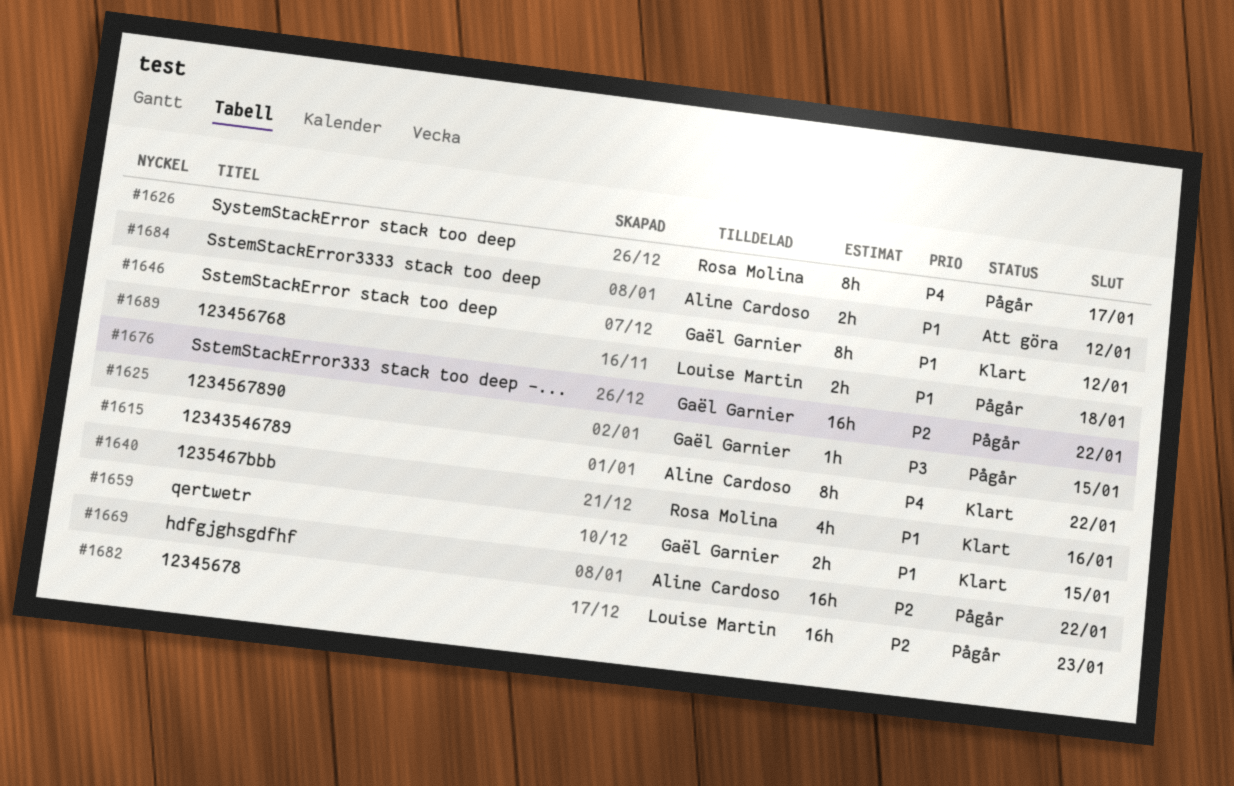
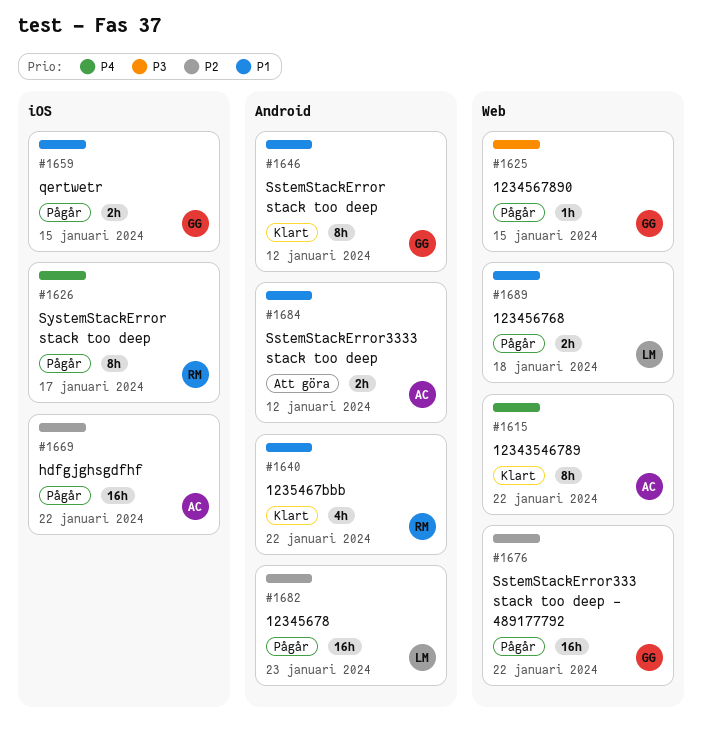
#1640, due: Jan 16 -> Jan 22
#1659, status: Klart -> Pågår

